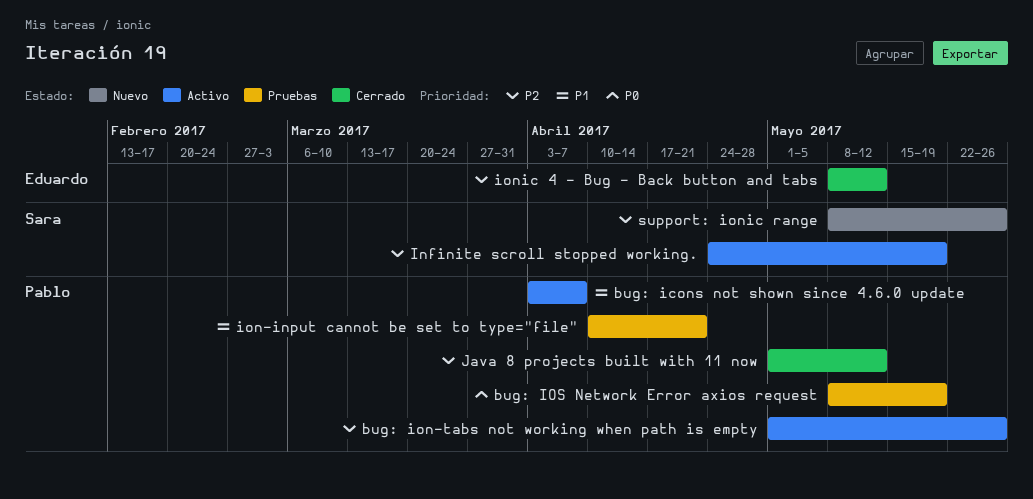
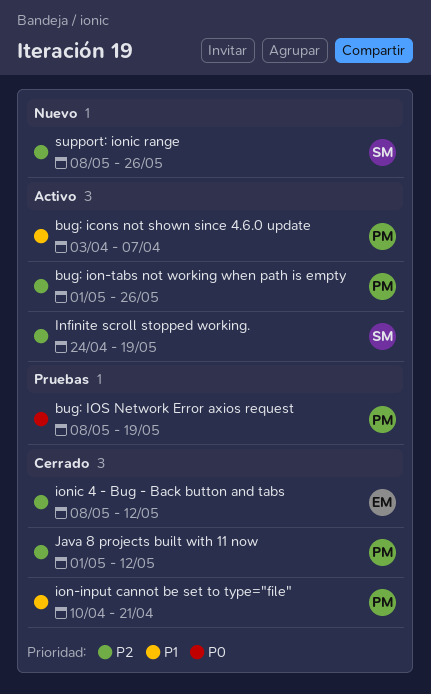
ion-input cannot be set to type="file", status: Pruebas -> Cerrado

